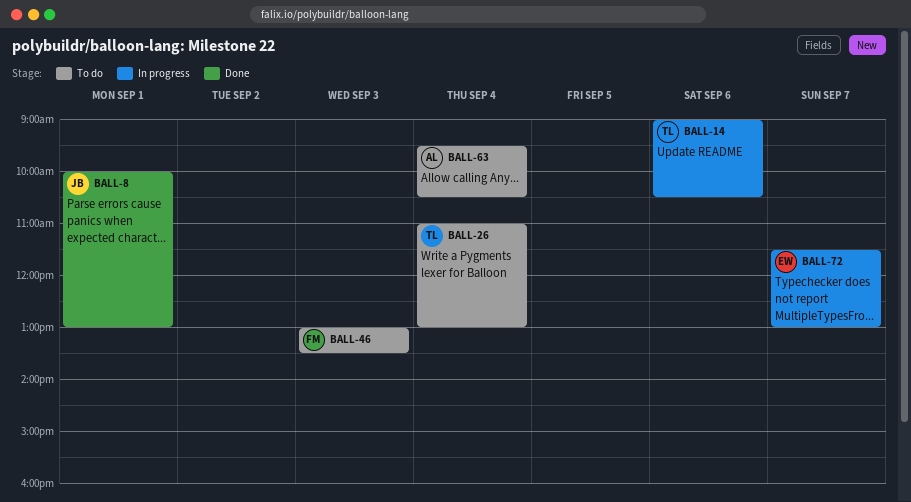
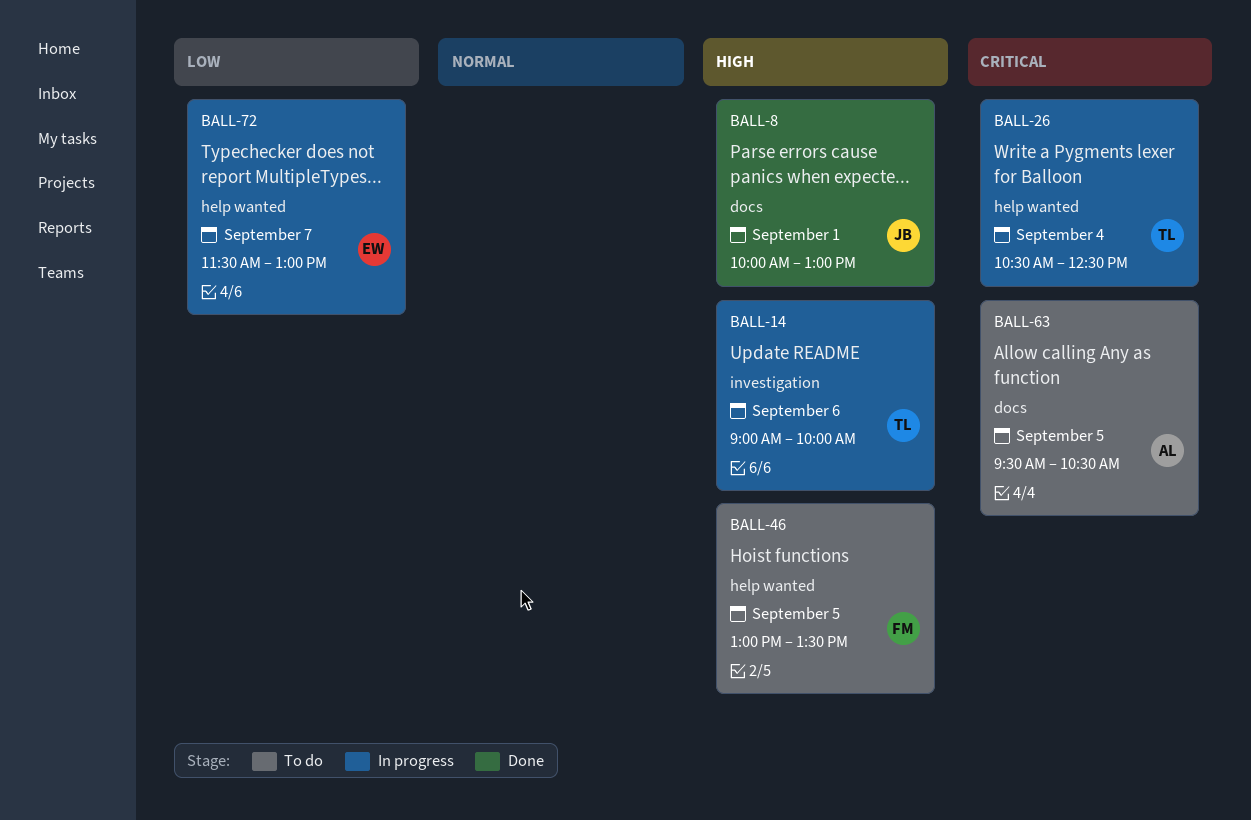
BALL-14, ends: 10:30 -> 10:00
BALL-26, status: To do -> In progress
BALL-26, begins: 11:00 -> 10:30
BALL-26, ends: 13:00 -> 12:30
BALL-46, day: Sep 3 -> Sep 5
BALL-63, day: Sep 4 -> Sep 5

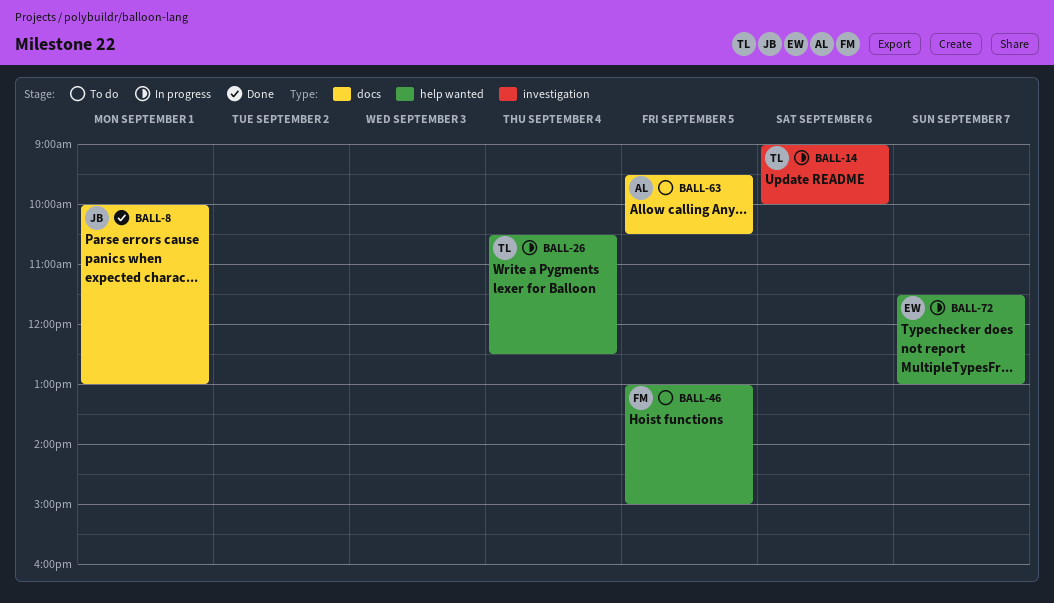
BALL-46, ends: 13:30 -> 15:00

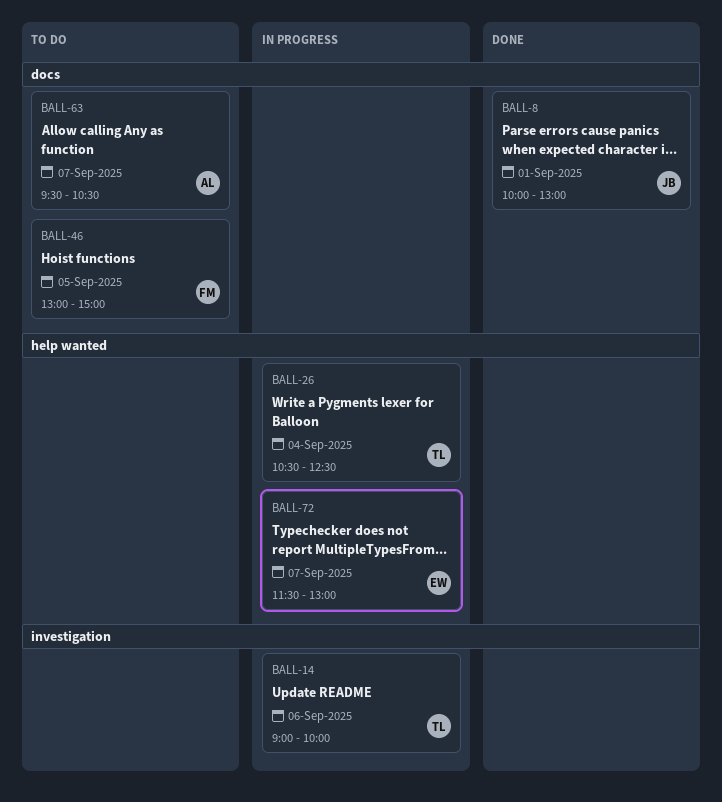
BALL-46, label: help wanted -> docs
BALL-63, day: Sep 5 -> Sep 7

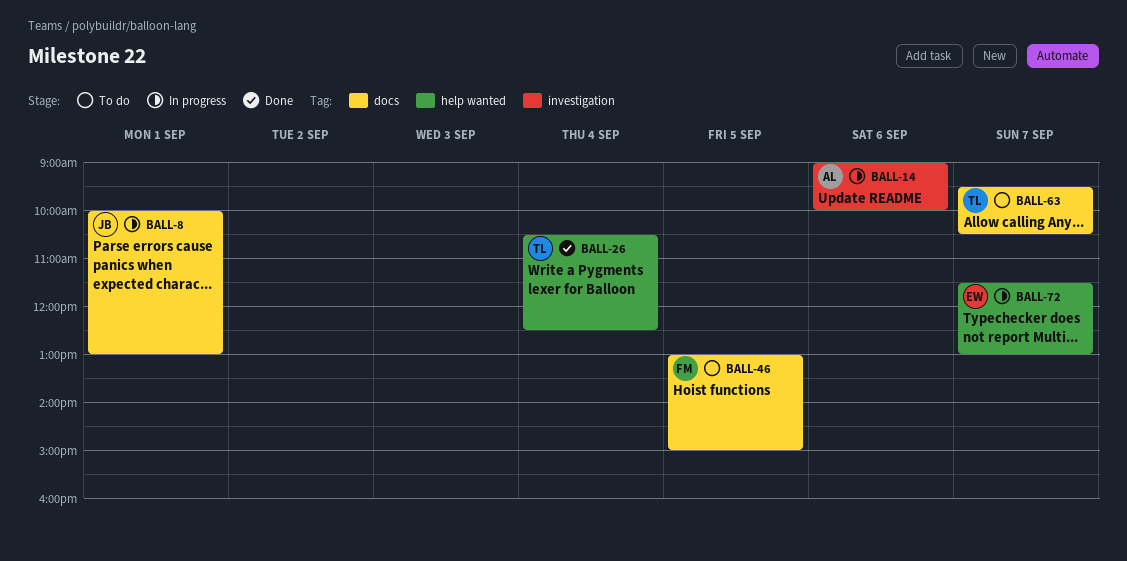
BALL-8, status: Done -> In progress
BALL-14, owner: TL -> AL
BALL-26, status: In progress -> Done
BALL-63, owner: AL -> TL

